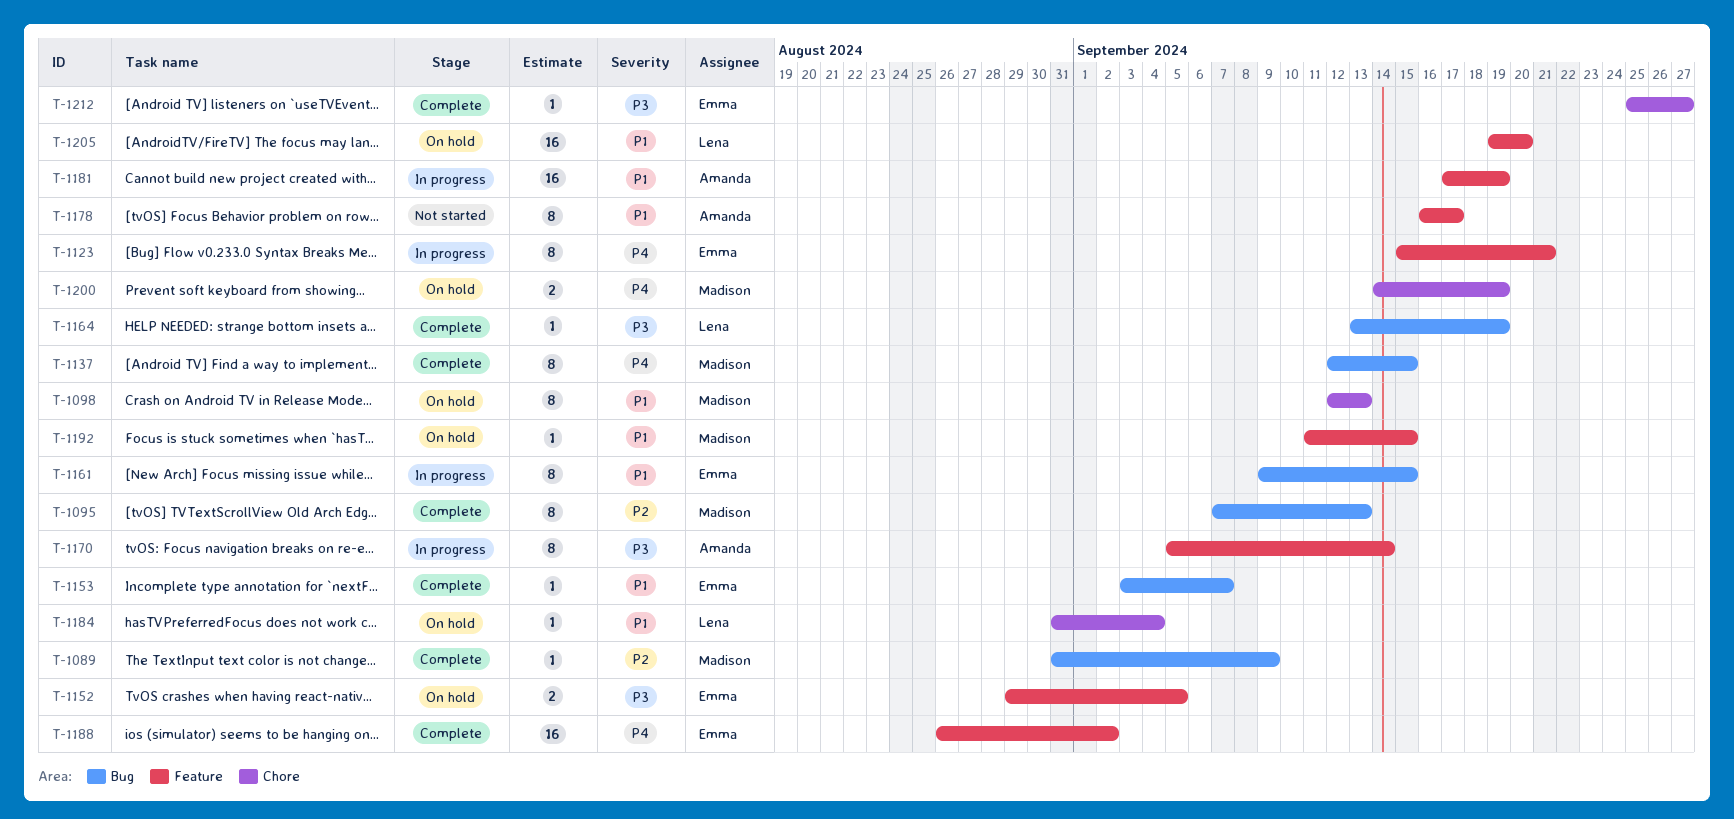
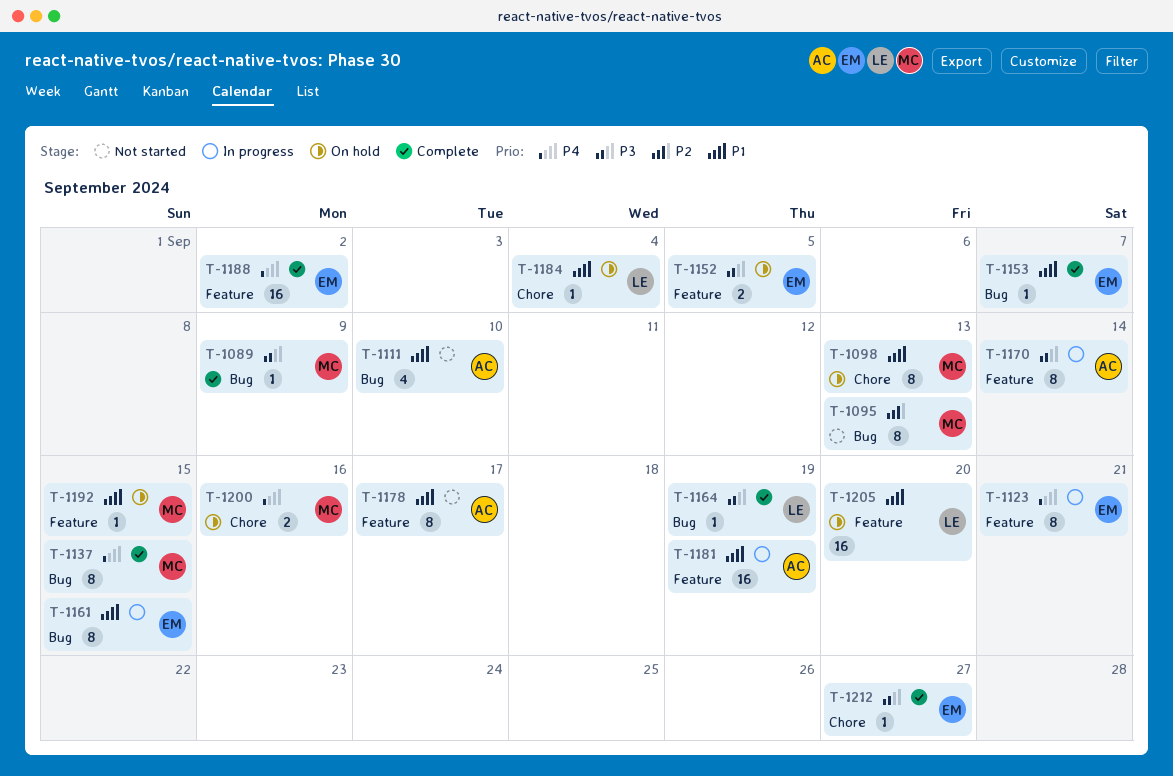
T-1089, priority: P2 -> P3
T-1095, status: Complete -> Not started
T-1111: none -> present
T-1200, due: Sep 19 -> Sep 16

